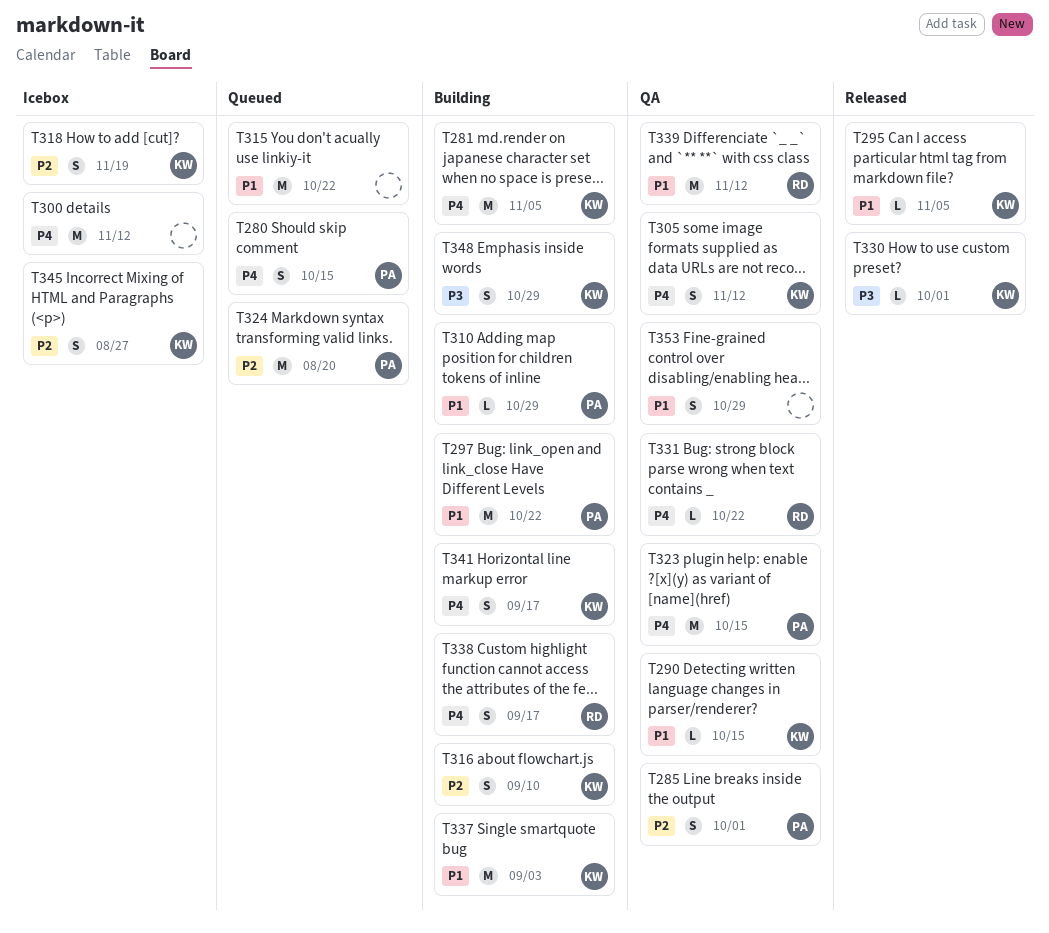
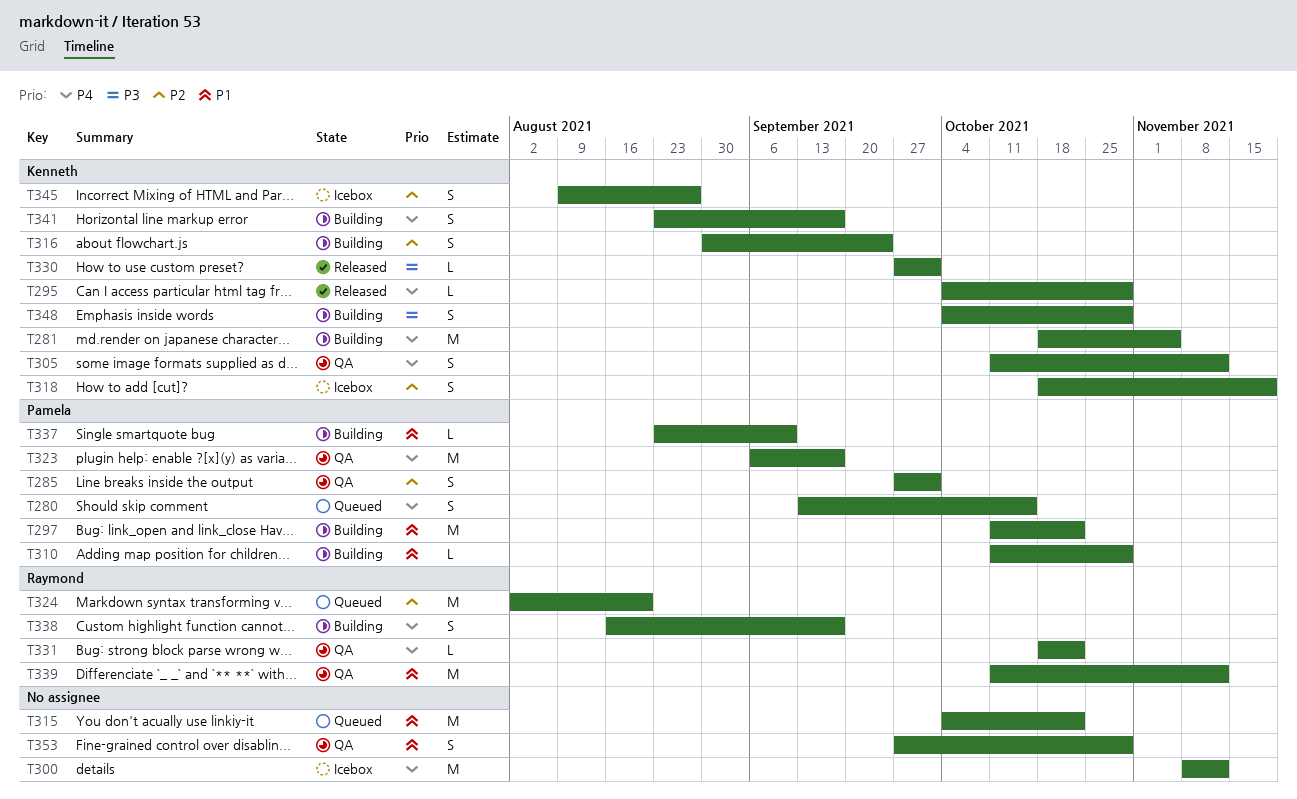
T290: present -> none
T295, priority: P1 -> P4
T295, due: Nov 5 -> Oct 29
T316, due: Sep 10 -> Sep 24
T323, due: Oct 15 -> Sep 17
T324, owner: Pamela -> Raymond
T337, owner: Kenneth -> Pamela
T337, estimate: M -> L
T337, due: Sep 3 -> Sep 10

